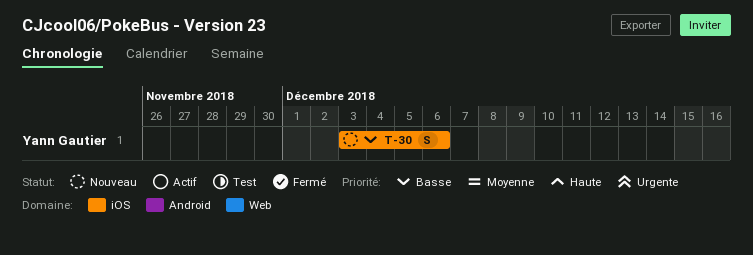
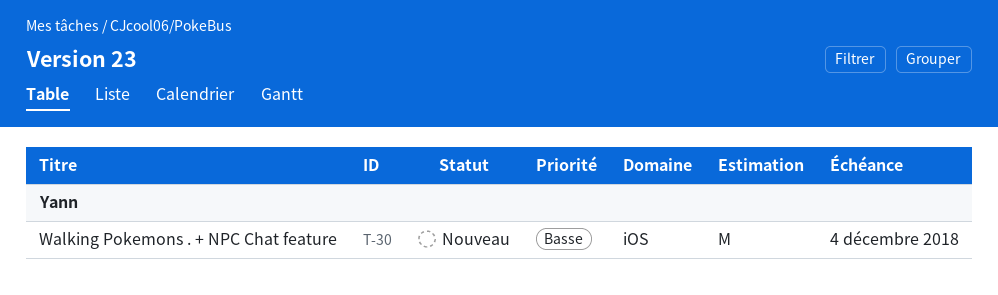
T-30, estimate: S -> M
T-30, due: Dec 6 -> Dec 4

